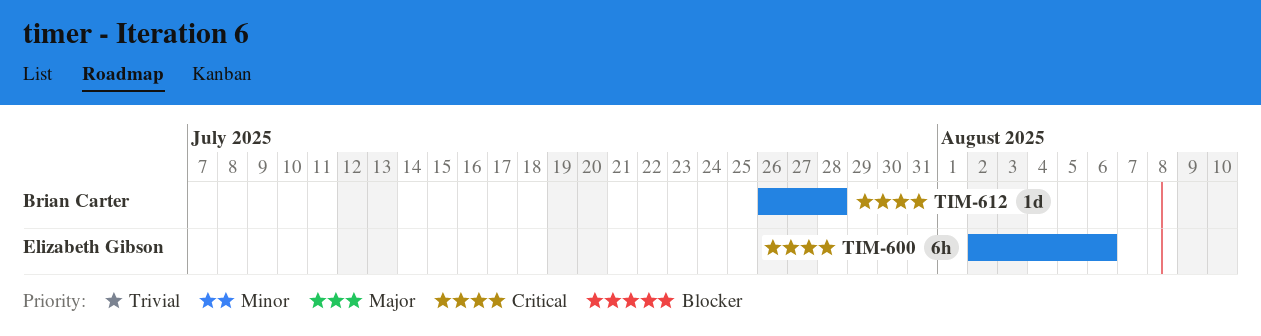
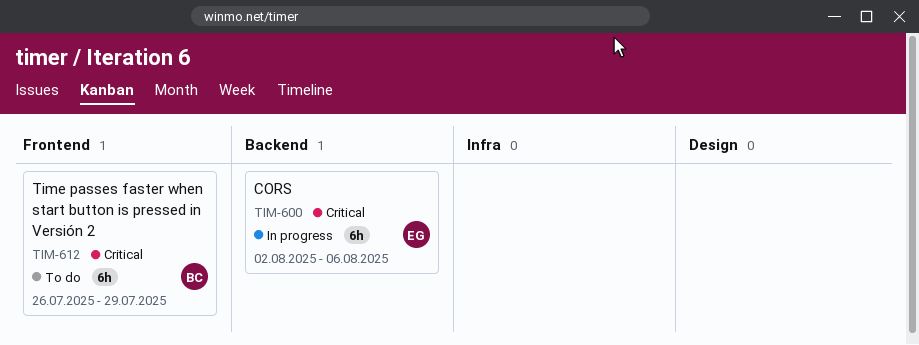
TIM-612, estimate: 1d -> 6h
TIM-612, due: Jul 28 -> Jul 29

